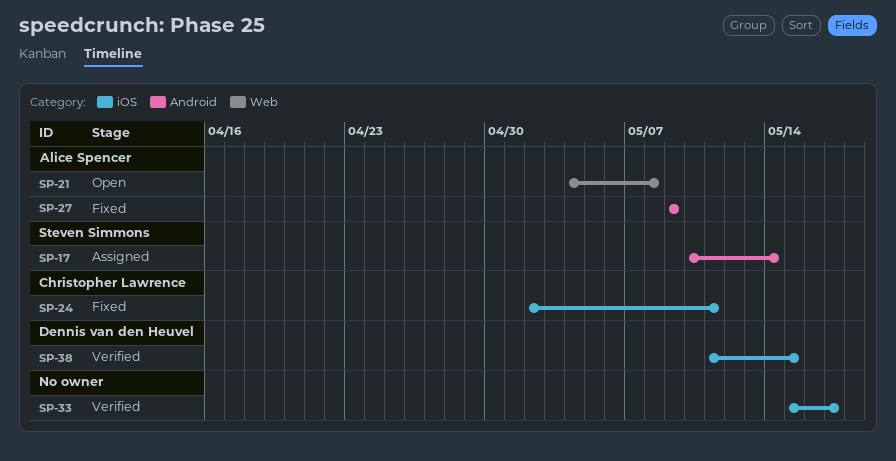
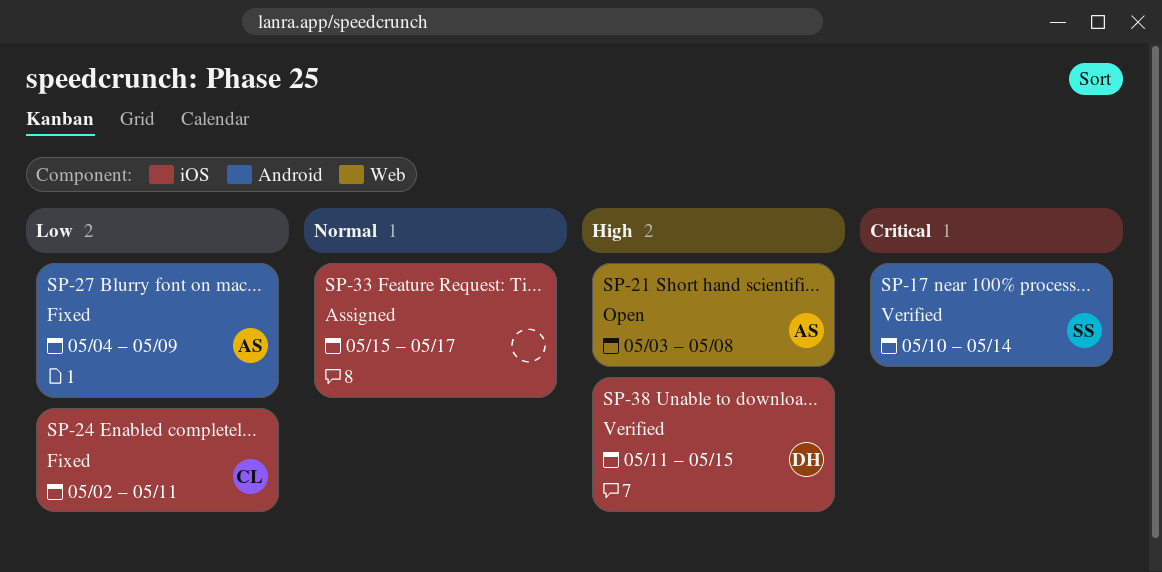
SP-17, status: Assigned -> Verified
SP-21, start: May 4 -> May 3
SP-27, start: May 9 -> May 4
SP-33, status: Verified -> Assigned

